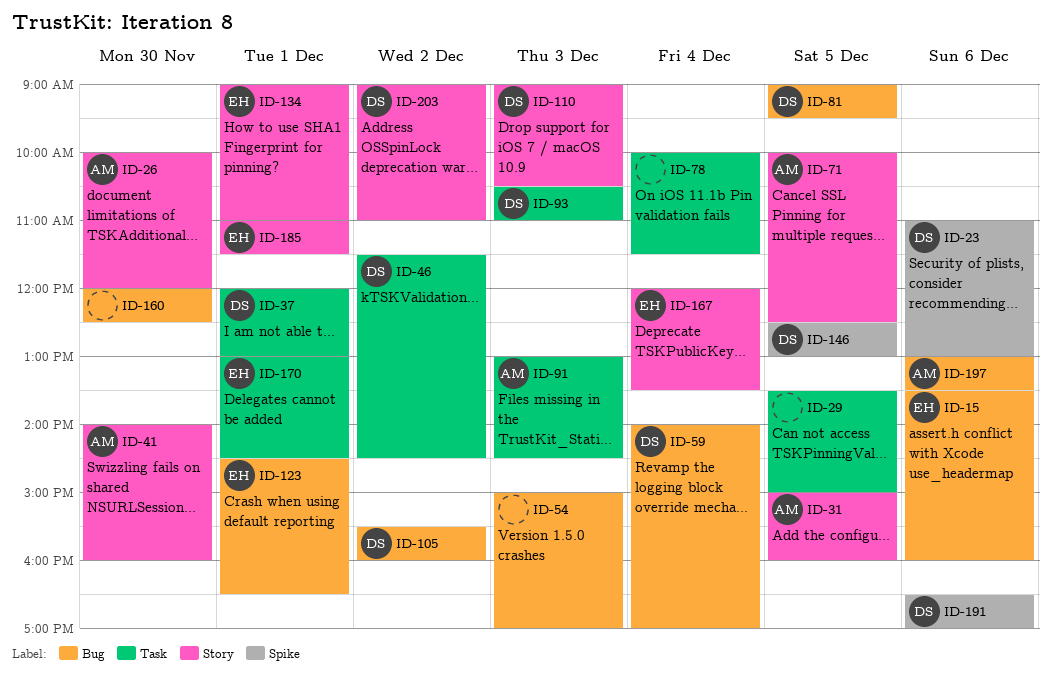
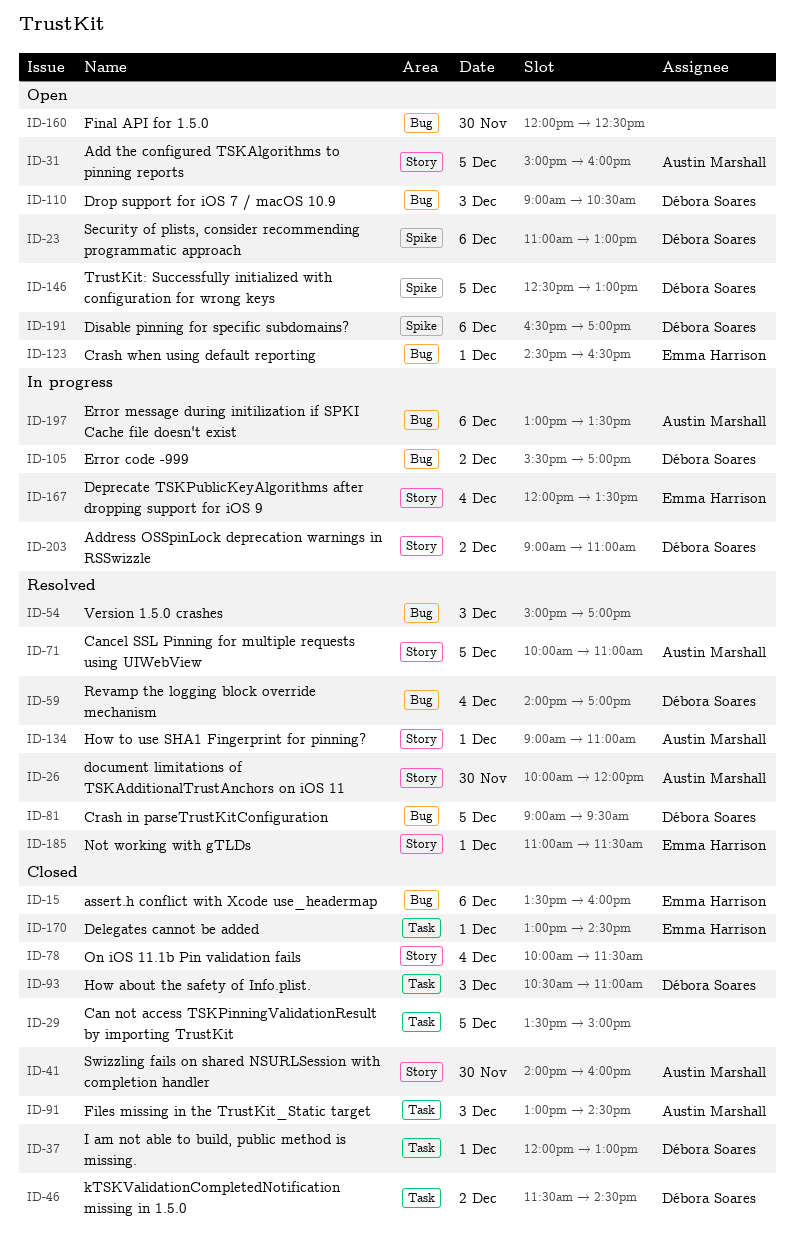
ID-71, ends: 12:30 -> 11:00
ID-78, label: Task -> Story
ID-105, ends: 16:00 -> 17:00
ID-110, label: Story -> Bug
ID-134, owner: Emma Harrison -> Austin Marshall

